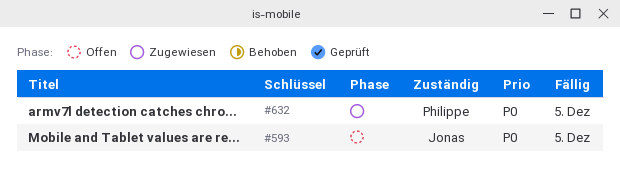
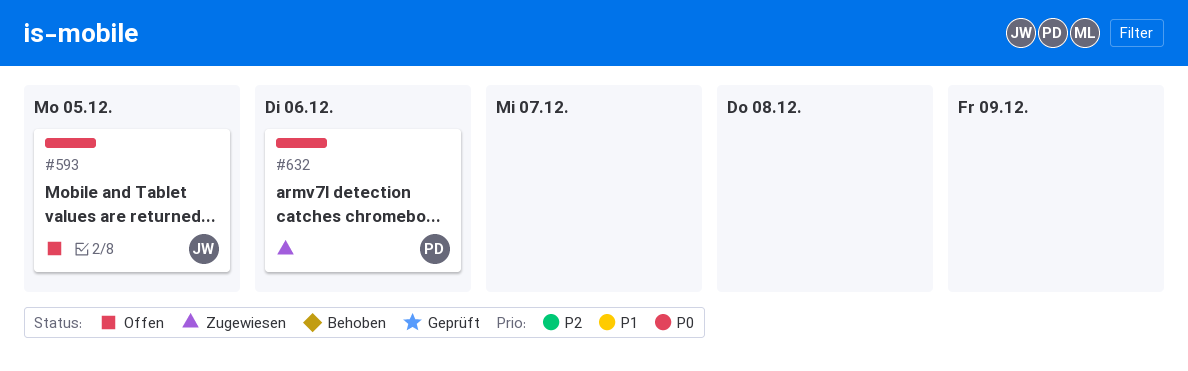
#632, due: Dec 5 -> Dec 6

